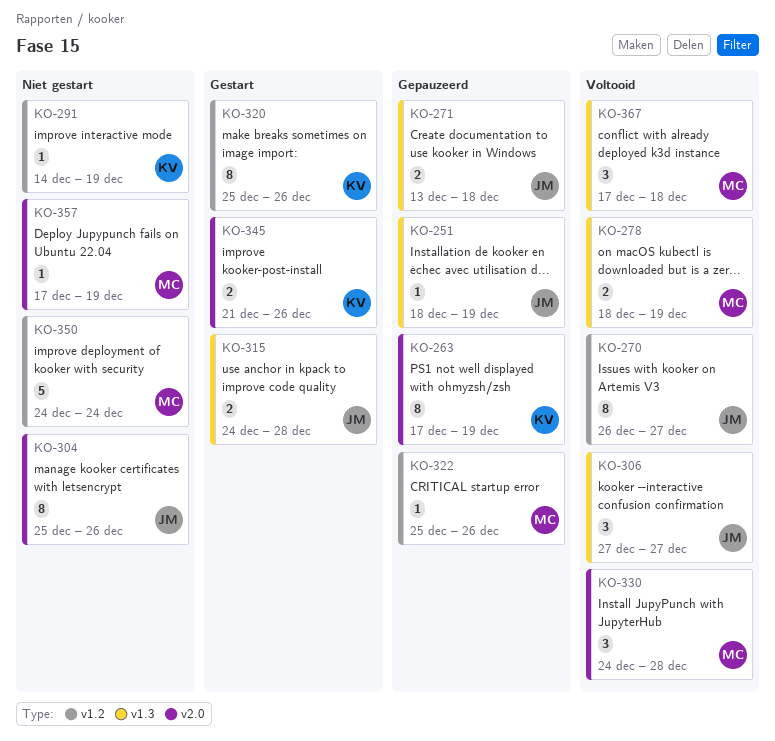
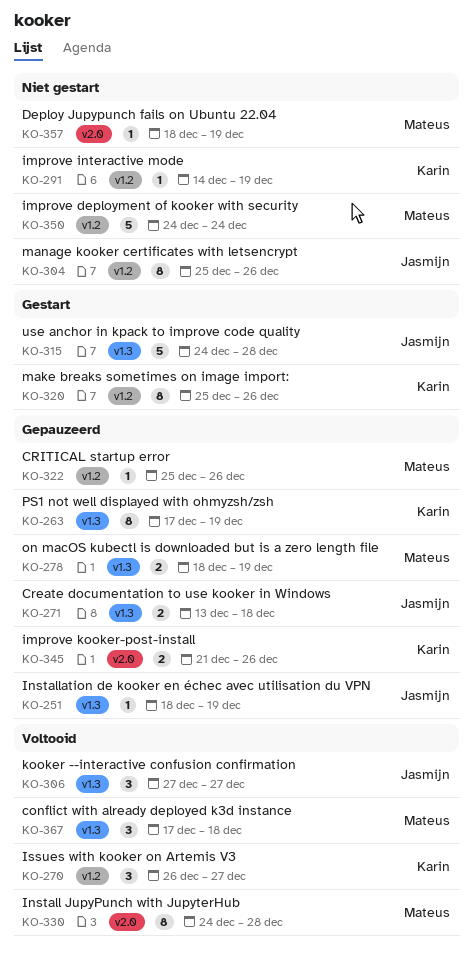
KO-263, label: v2.0 -> v1.3
KO-270, owner: Jasmijn -> Karin
KO-270, estimate: 8 -> 3
KO-278, status: Voltooid -> Gepauzeerd
KO-304, label: v2.0 -> v1.2
KO-315, estimate: 2 -> 5
KO-330, estimate: 3 -> 8
KO-345, status: Gestart -> Gepauzeerd
KO-357, start: Dec 17 -> Dec 18

